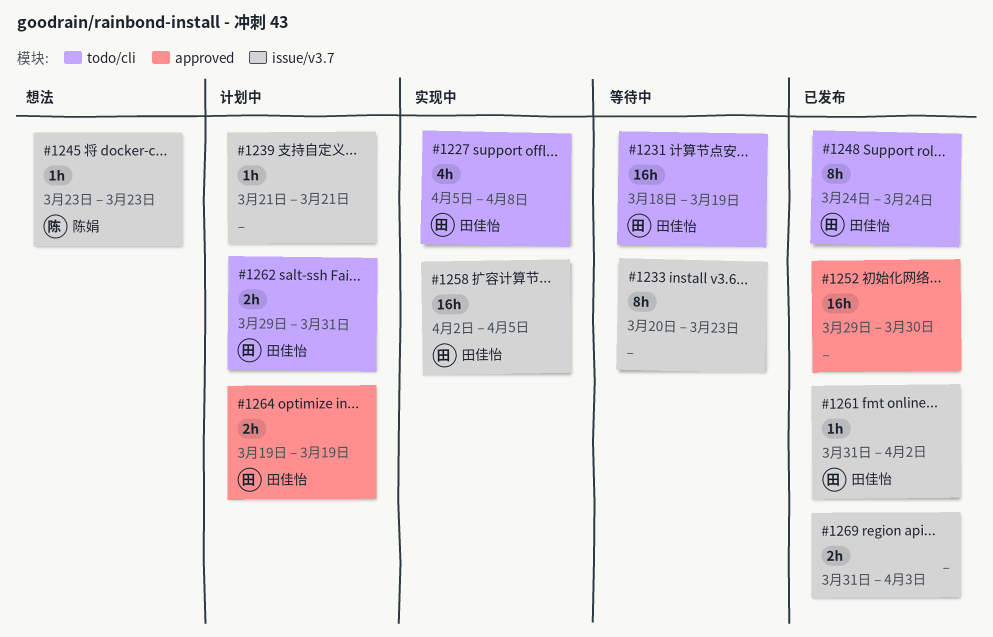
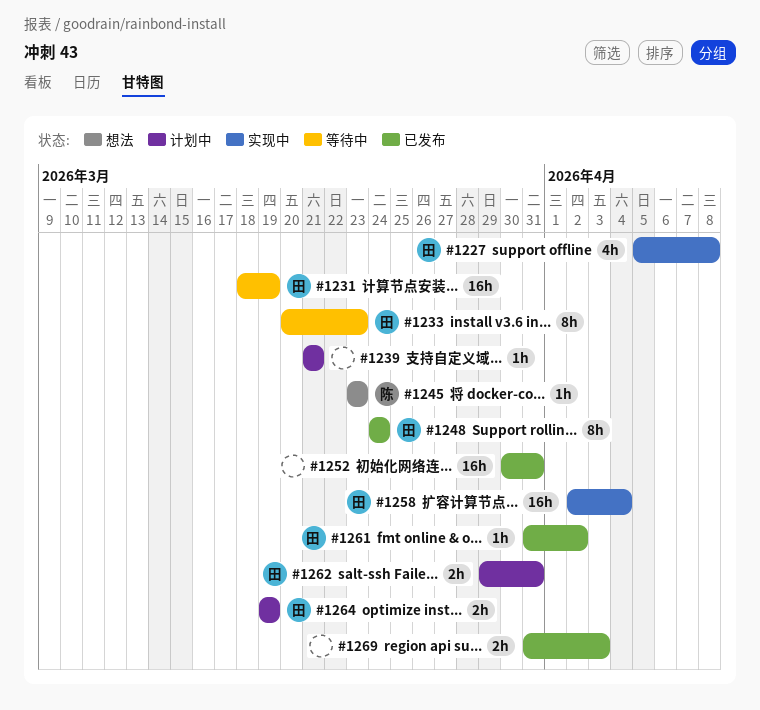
#1233, owner: none -> 田佳怡
#1252, start: Mar 29 -> Mar 30
#1252, due: Mar 30 -> Mar 31
#1258, due: Apr 5 -> Apr 4

